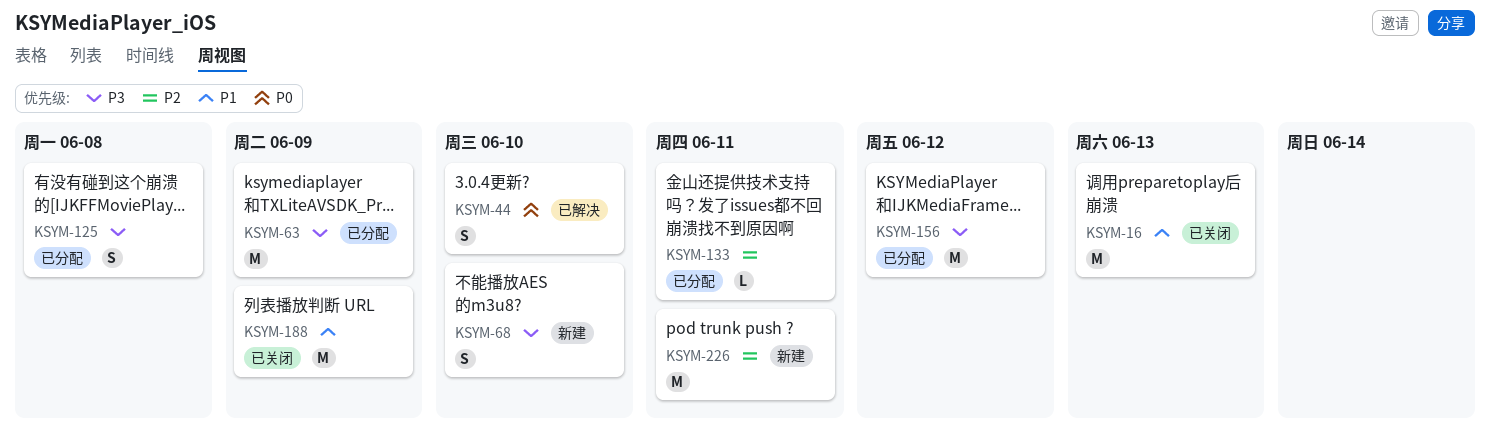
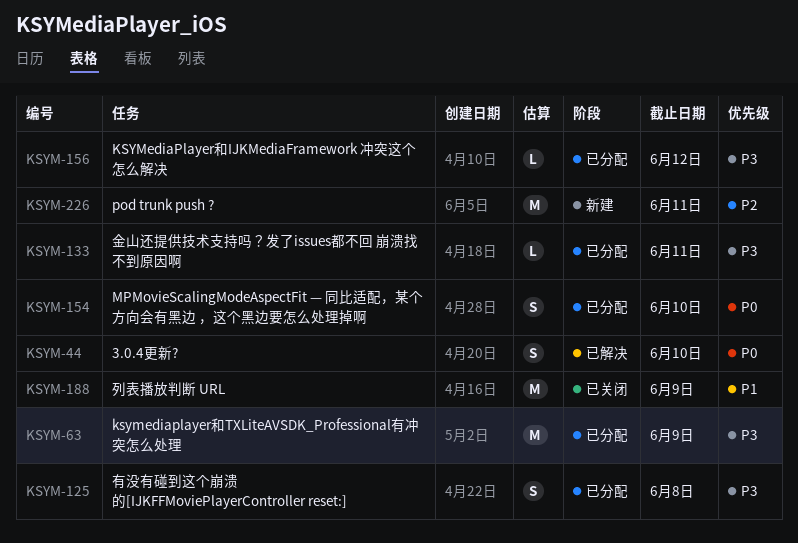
KSYM-16: present -> none
KSYM-68: present -> none
KSYM-133, priority: P2 -> P3
KSYM-154: none -> present
KSYM-156, estimate: M -> L

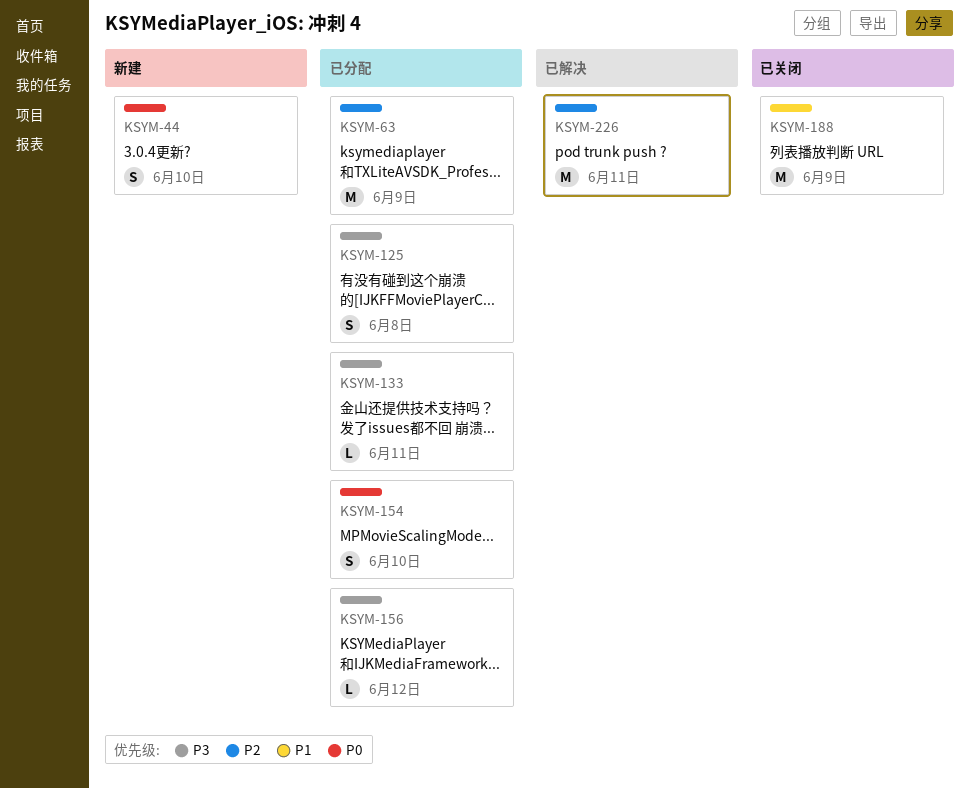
KSYM-44, status: 已解决 -> 新建
KSYM-63, priority: P3 -> P2
KSYM-226, status: 新建 -> 已解决

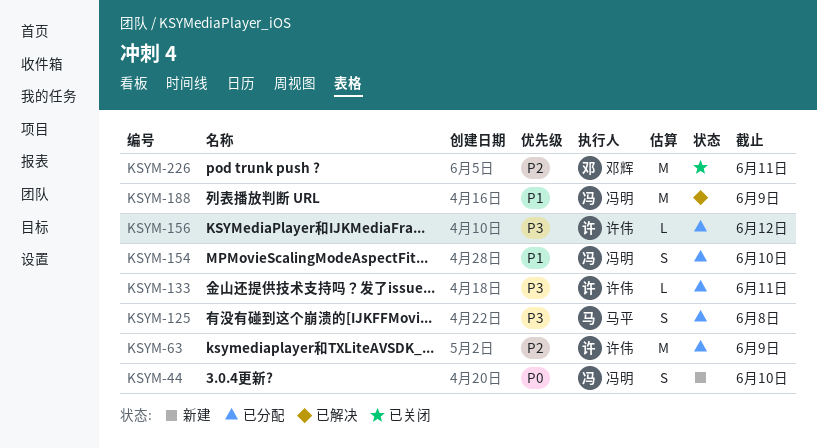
KSYM-154, priority: P0 -> P1
KSYM-188, status: 已关闭 -> 已解决
KSYM-226, status: 已解决 -> 已关闭

